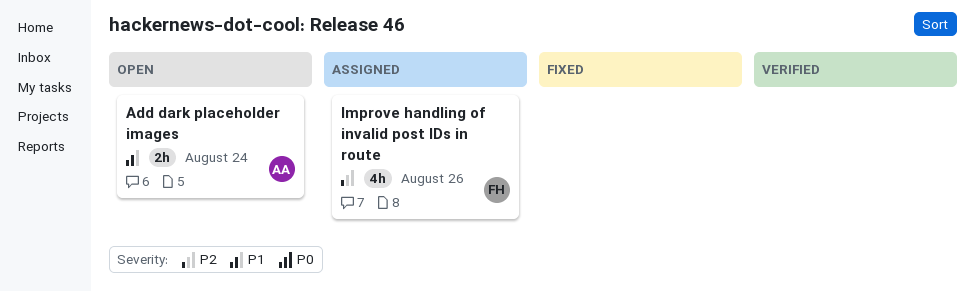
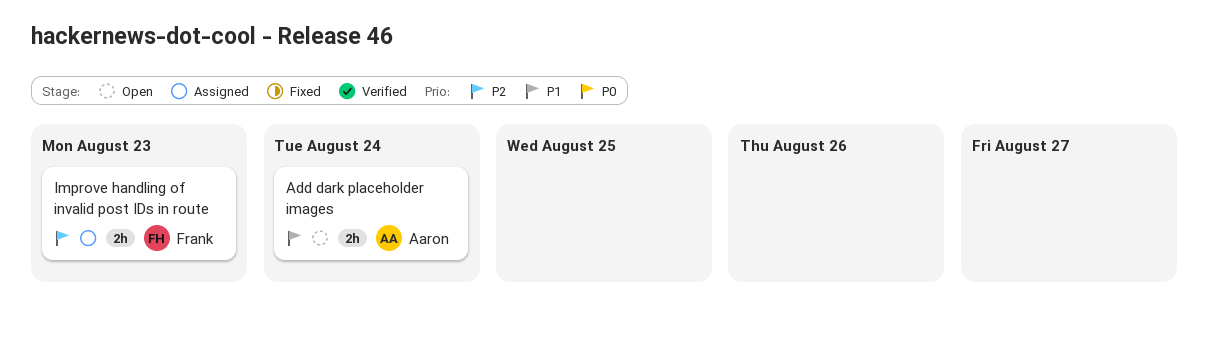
Improve handling of invalid post IDs in route, estimate: 4h -> 2h
Improve handling of invalid post IDs in route, due: Aug 26 -> Aug 23

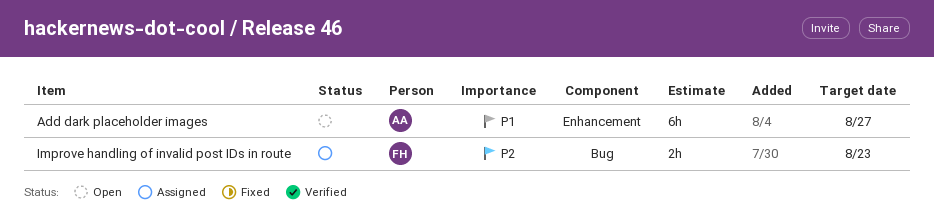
Add dark placeholder images, estimate: 2h -> 6h
Add dark placeholder images, due: Aug 24 -> Aug 27

